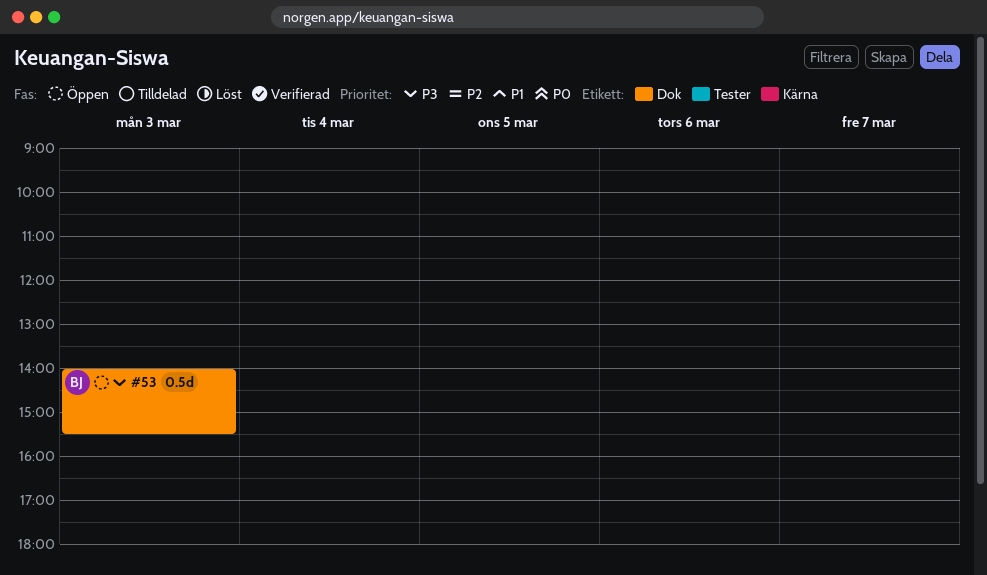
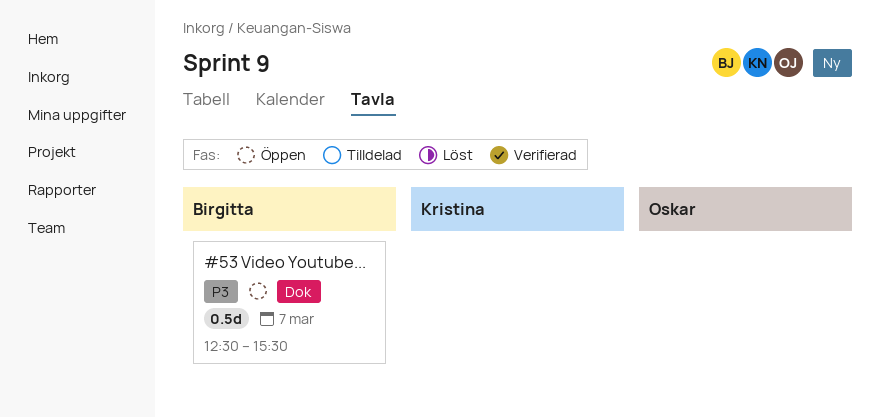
#53, day: Mar 3 -> Mar 7
#53, begins: 14:00 -> 12:30

